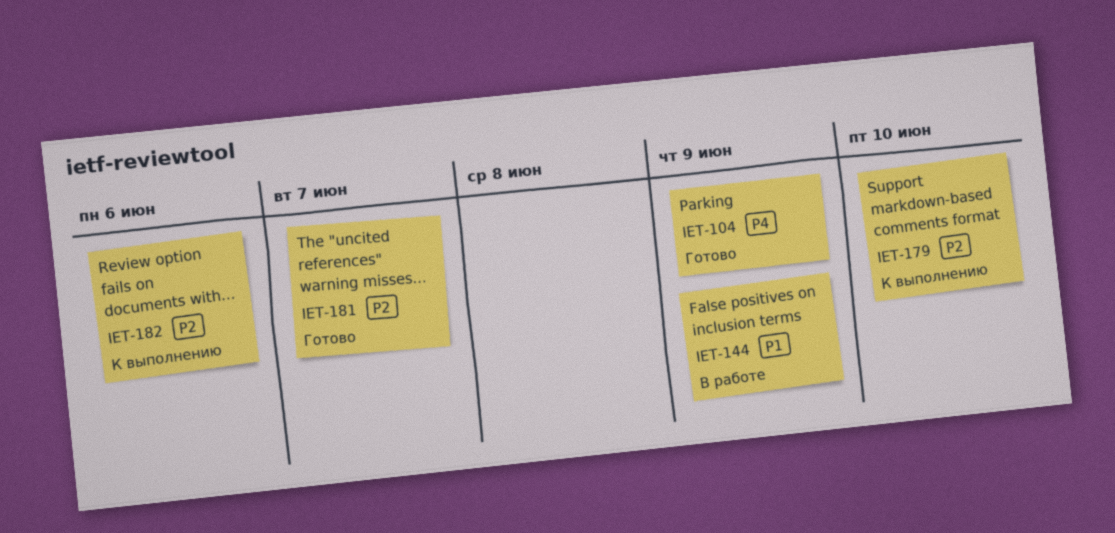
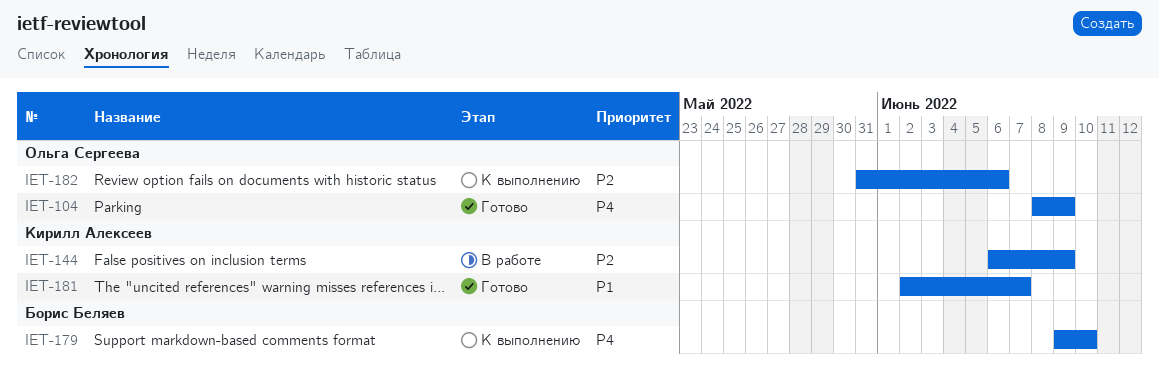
IET-144, priority: P1 -> P2
IET-179, priority: P2 -> P4
IET-181, priority: P2 -> P1

